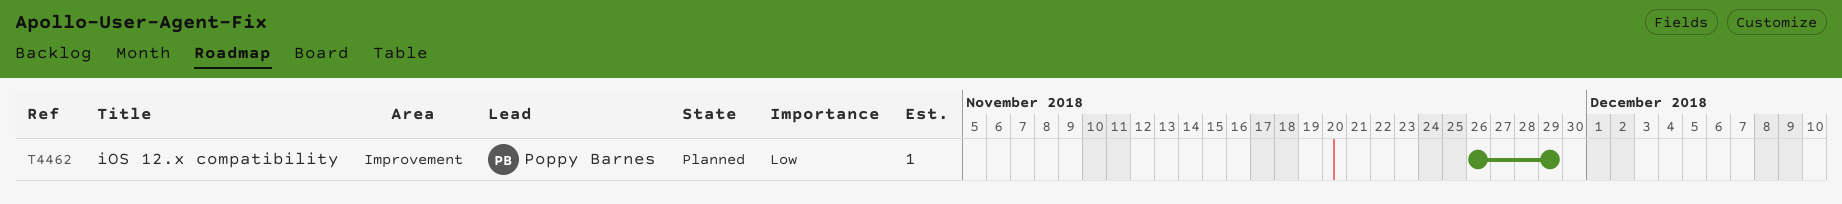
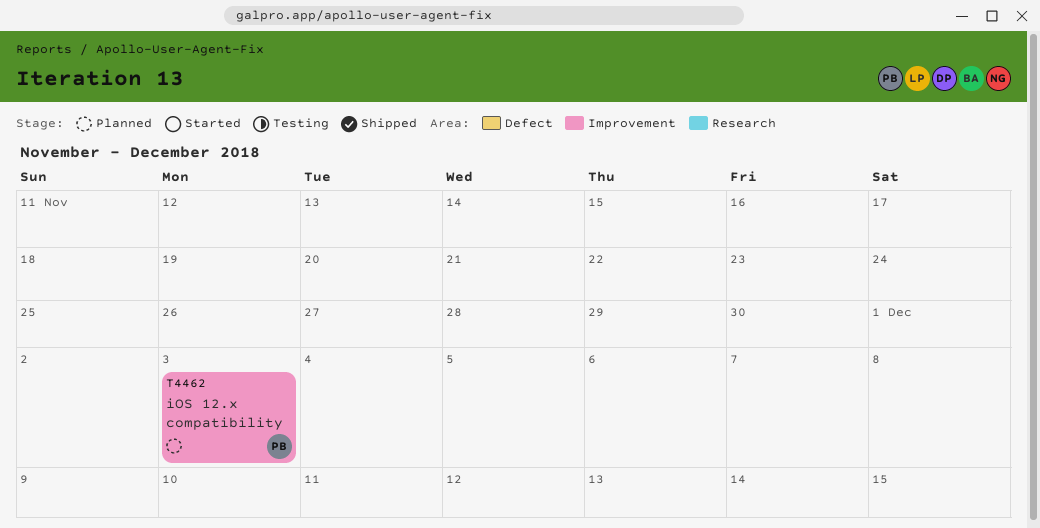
T4462, due: Nov 29 -> Dec 3

